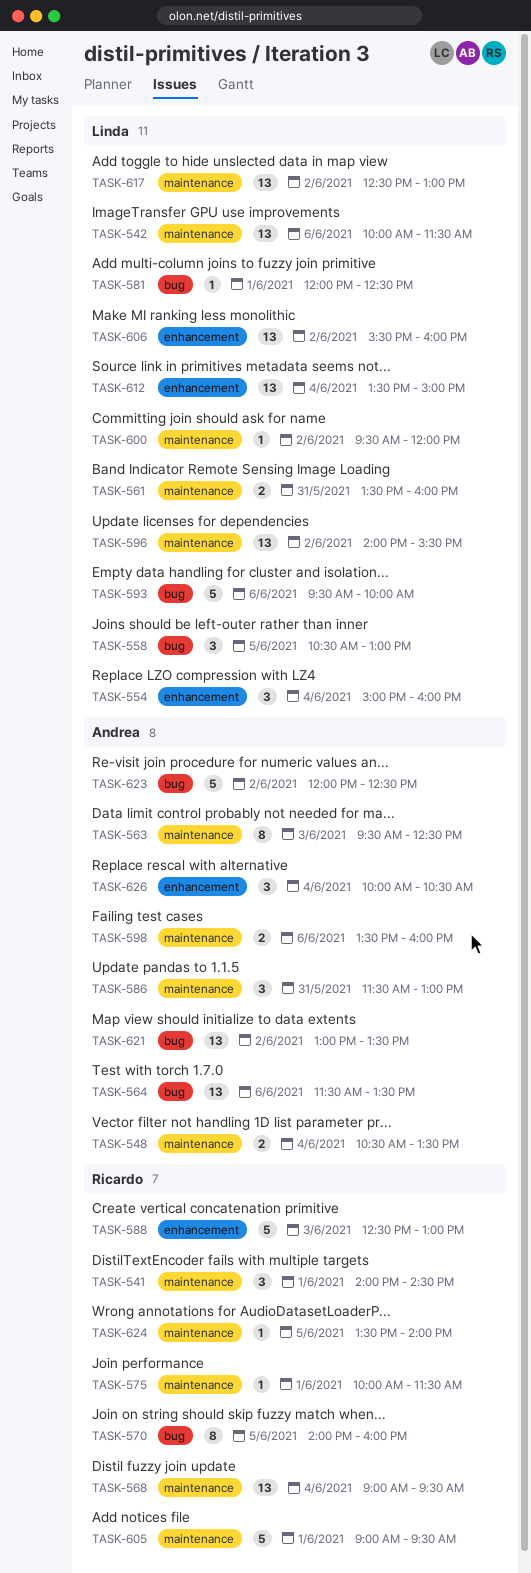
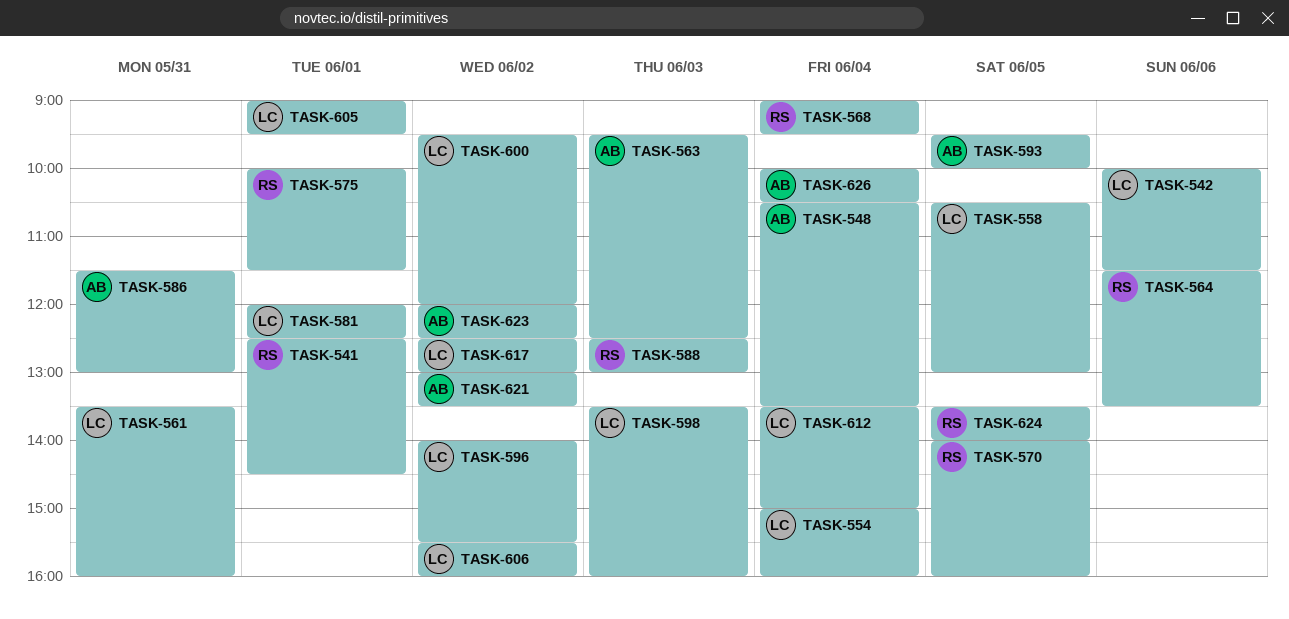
TASK-541, begins: 14:00 -> 12:30
TASK-564, owner: Andrea -> Ricardo
TASK-593, owner: Linda -> Andrea
TASK-593, day: Jun 6 -> Jun 5
TASK-598, owner: Andrea -> Linda
TASK-598, day: Jun 6 -> Jun 3
TASK-605, owner: Ricardo -> Linda

